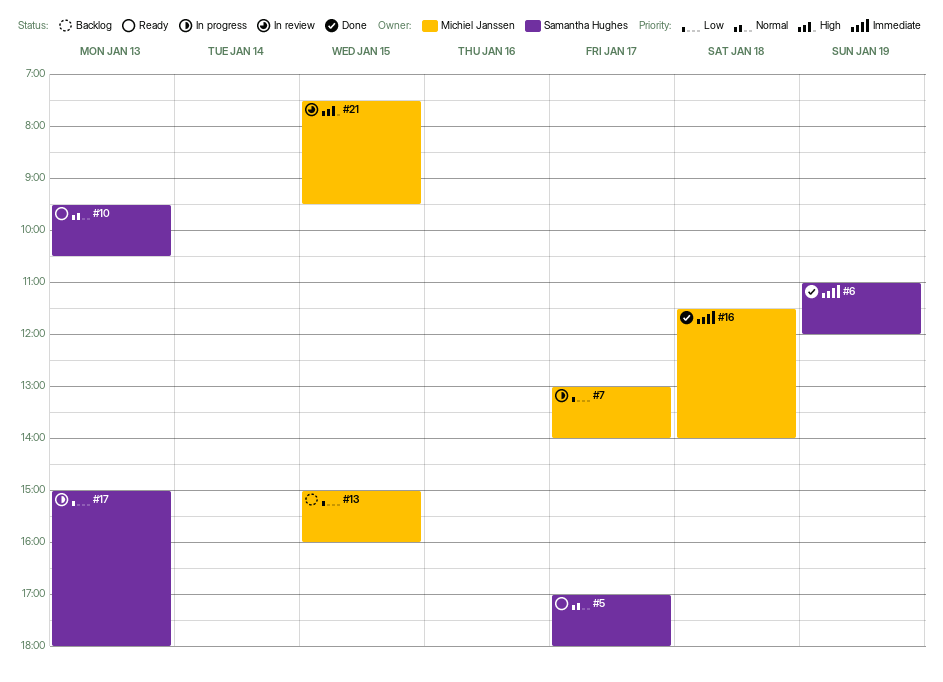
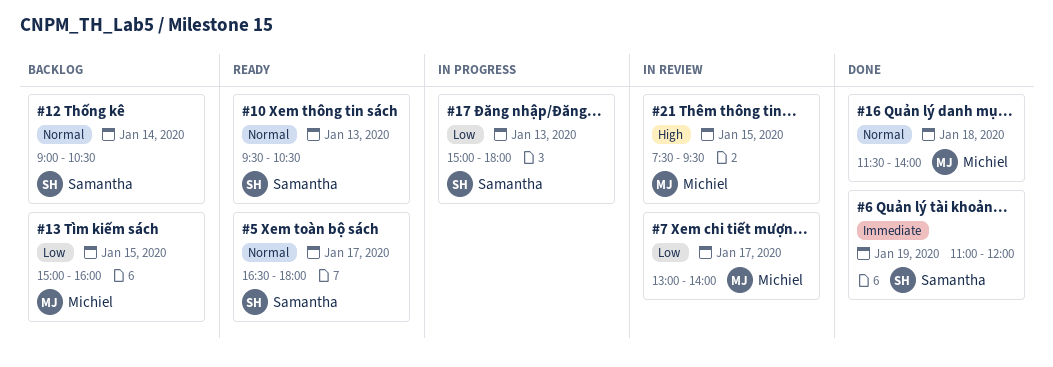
#5, begins: 17:00 -> 16:30
#7, status: In progress -> In review
#12: none -> present
#16, priority: Immediate -> Normal

